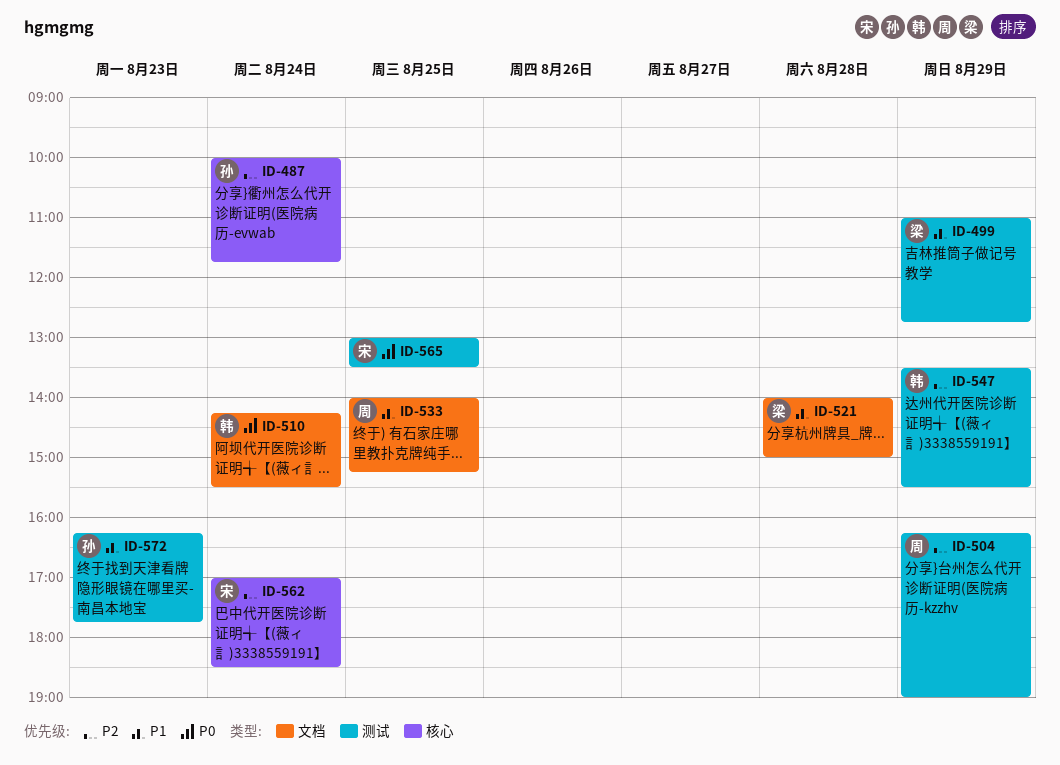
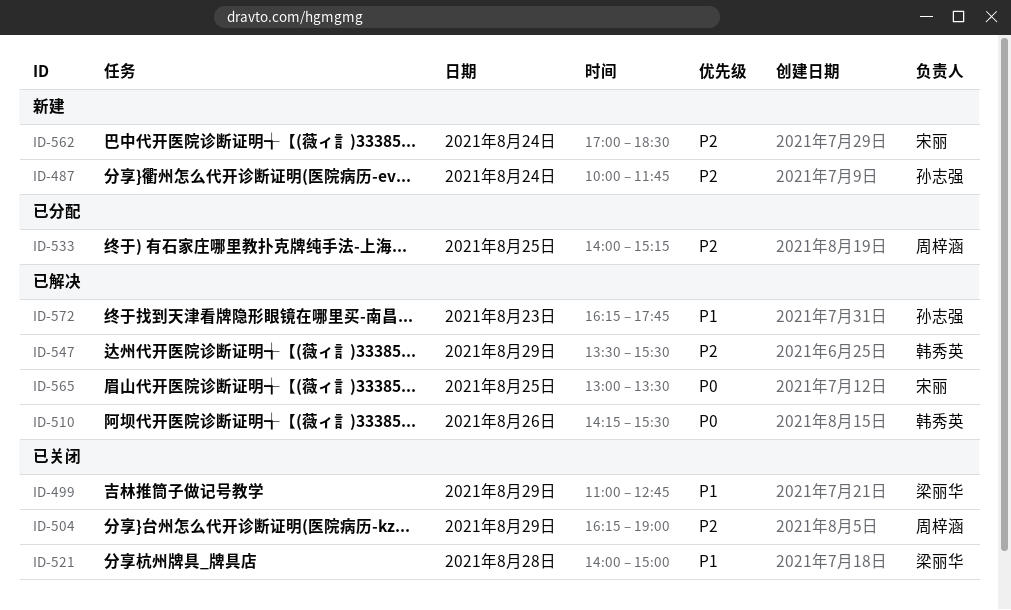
ID-510, day: Aug 24 -> Aug 26
ID-533, priority: P1 -> P2

